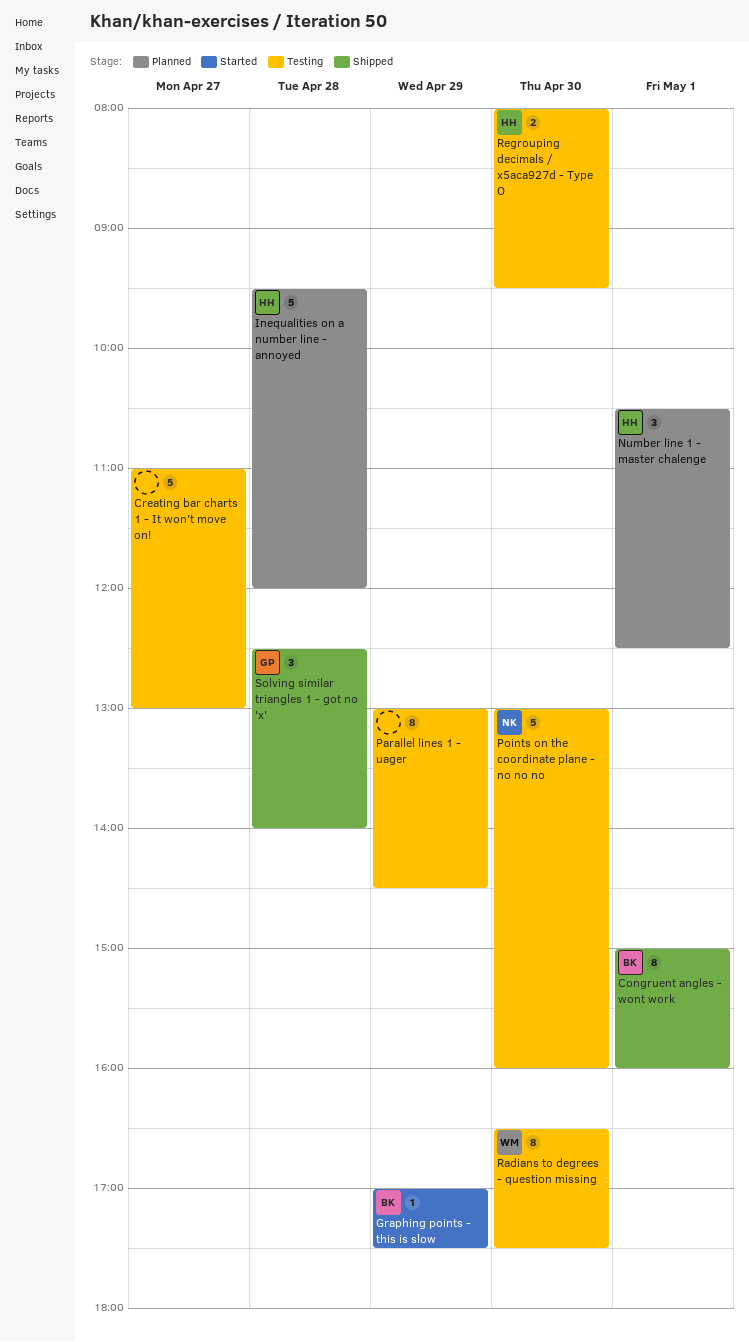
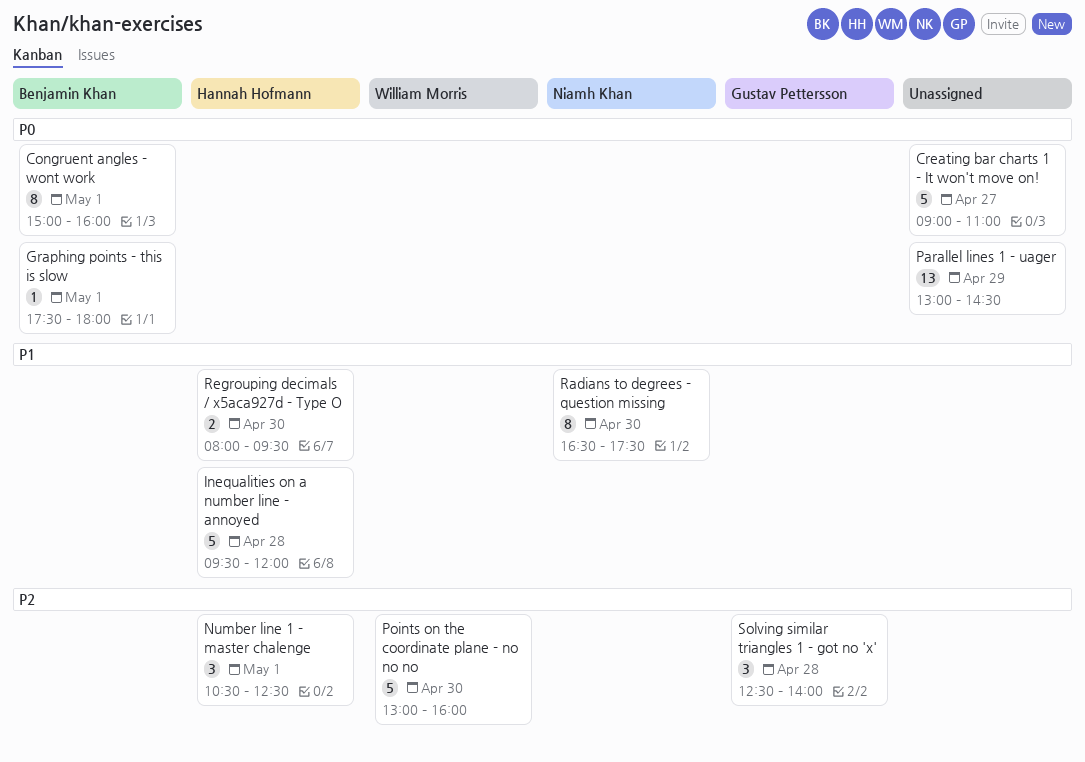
Creating bar charts 1 - It won't move on!, begins: 11:00 -> 09:00
Creating bar charts 1 - It won't move on!, ends: 13:00 -> 11:00
Graphing points - this is slow, day: Apr 29 -> May 1
Graphing points - this is slow, begins: 17:00 -> 17:30
Graphing points - this is slow, ends: 17:30 -> 18:00
Parallel lines 1 - uager, estimate: 8 -> 13
Points on the coordinate plane - no no no, owner: Niamh Khan -> William Morris
Radians to degrees - question missing, owner: William Morris -> Niamh Khan

